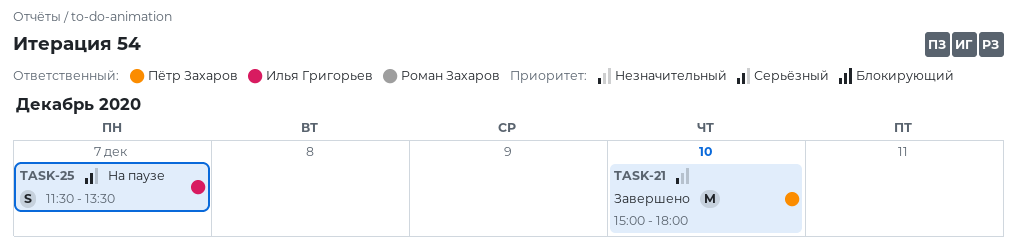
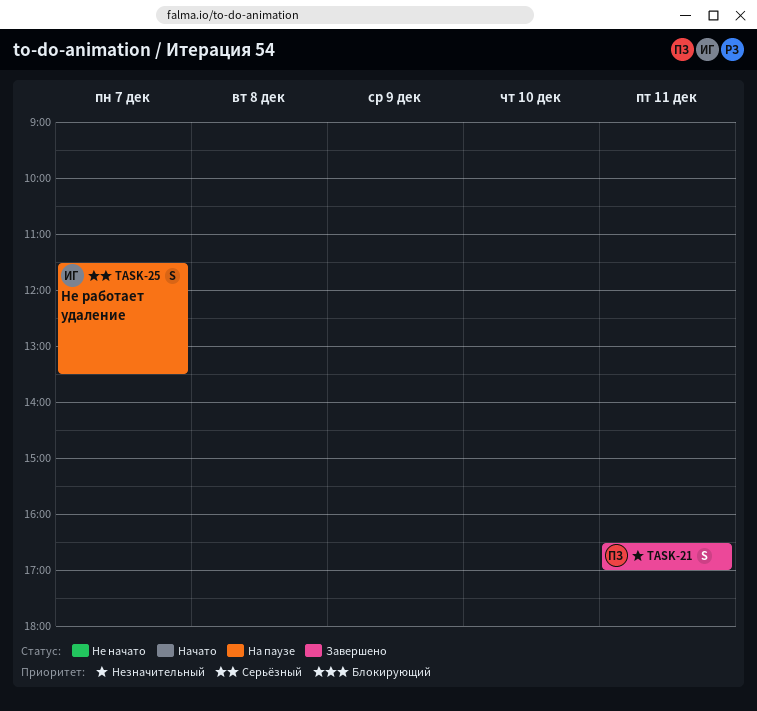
TASK-21, estimate: M -> S
TASK-21, day: Dec 10 -> Dec 11
TASK-21, begins: 15:00 -> 16:30
TASK-21, ends: 18:00 -> 17:00

